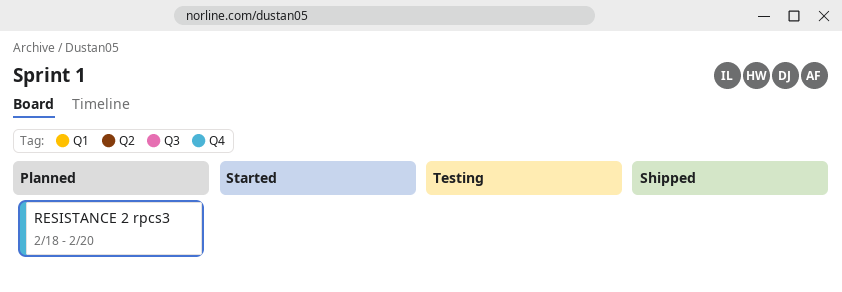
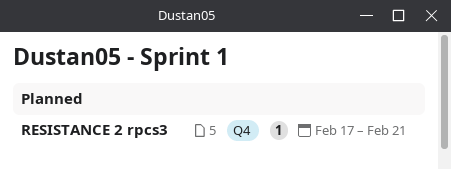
RESISTANCE 2 rpcs3, start: Feb 18 -> Feb 17
RESISTANCE 2 rpcs3, due: Feb 20 -> Feb 21

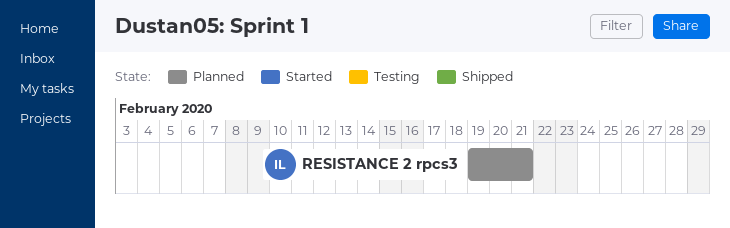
RESISTANCE 2 rpcs3, start: Feb 17 -> Feb 19

